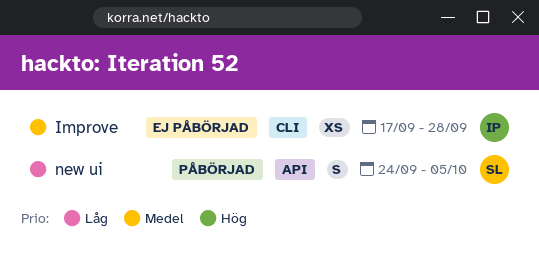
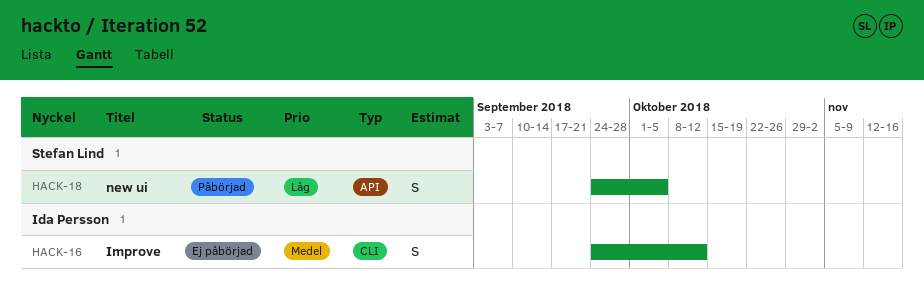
Improve, estimate: XS -> S
Improve, start: Sep 17 -> Sep 24
Improve, due: Sep 28 -> Oct 12

